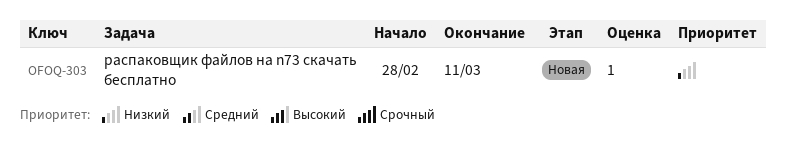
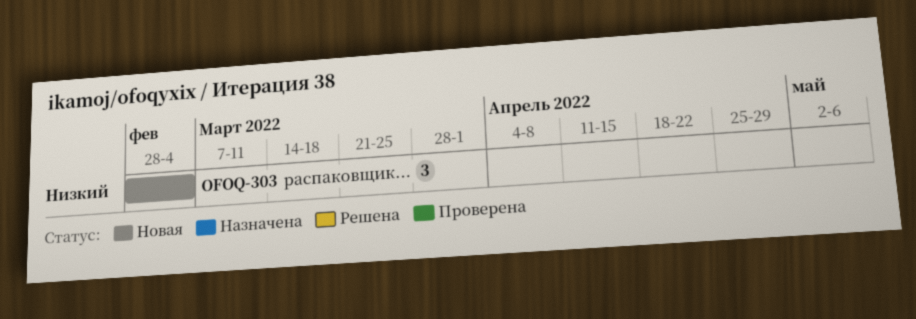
OFOQ-303, estimate: 1 -> 3
OFOQ-303, due: Mar 11 -> Mar 4

